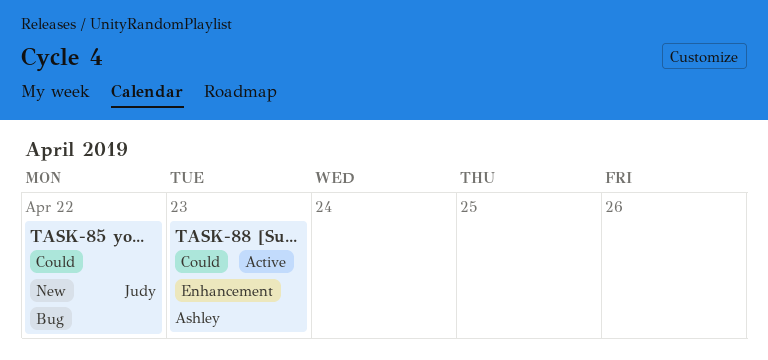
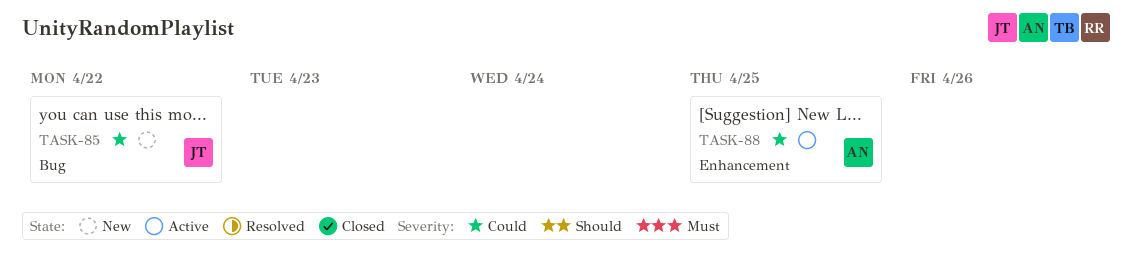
TASK-88, due: Apr 23 -> Apr 25

